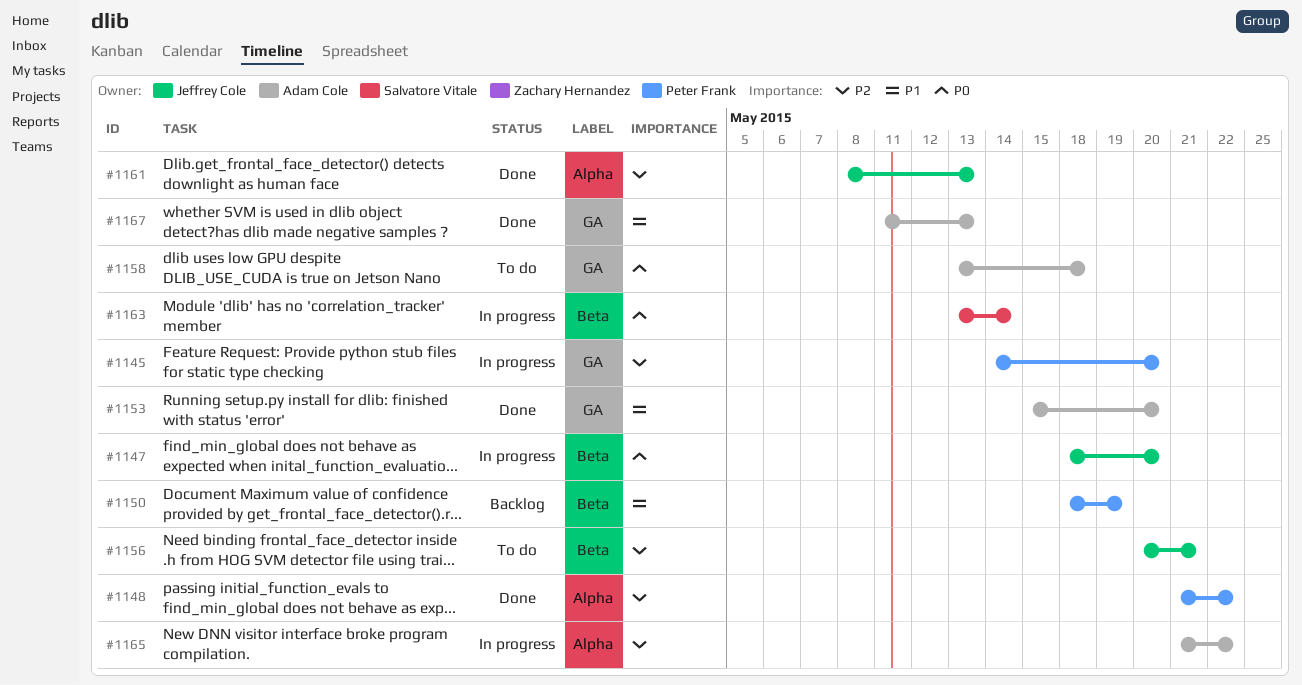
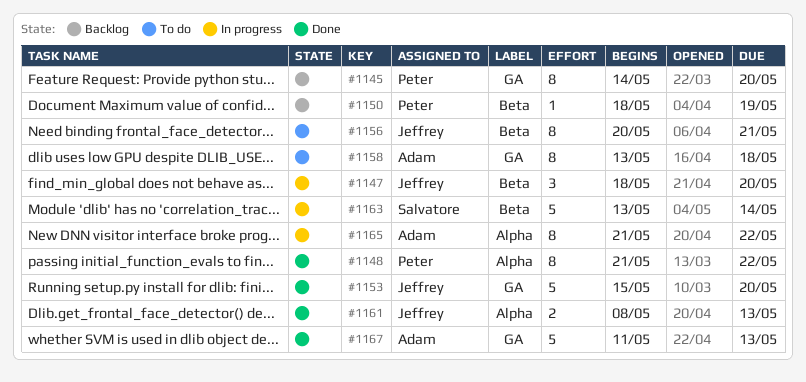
#1145, status: In progress -> Backlog
#1153, owner: Adam Cole -> Jeffrey Cole

